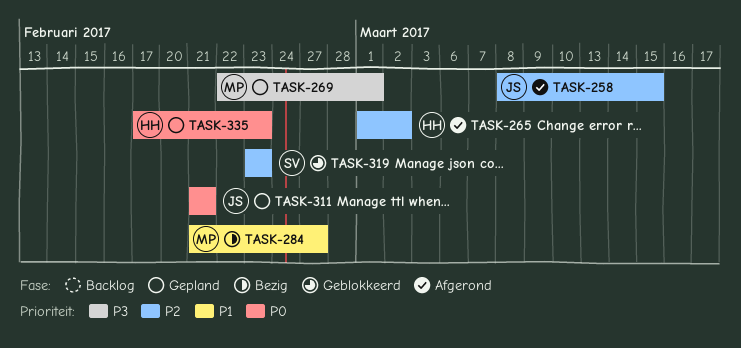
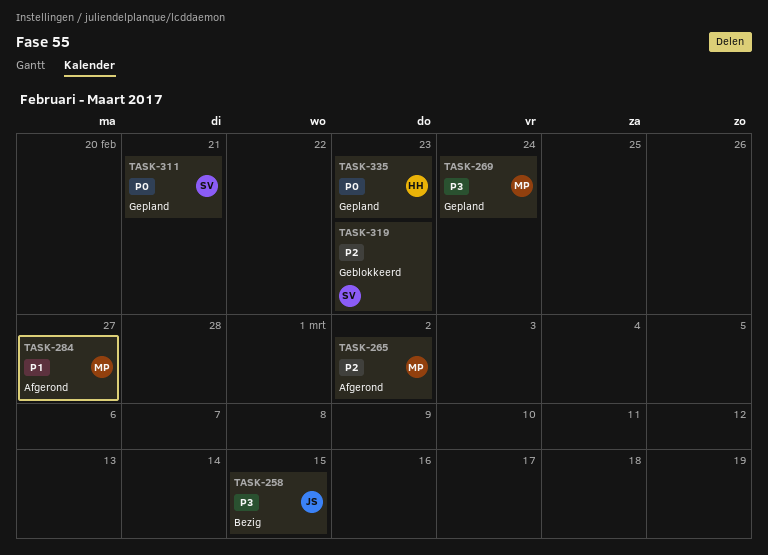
TASK-258, status: Afgerond -> Bezig
TASK-258, priority: P2 -> P3
TASK-265, owner: HH -> MP
TASK-269, due: Mar 1 -> Feb 24
TASK-284, status: Bezig -> Afgerond
TASK-311, owner: JS -> SV

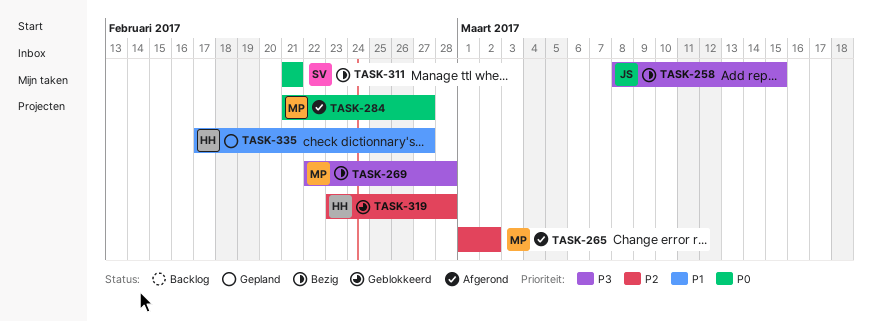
TASK-269, status: Gepland -> Bezig
TASK-269, due: Feb 24 -> Feb 28
TASK-284, priority: P1 -> P0
TASK-311, status: Gepland -> Bezig
TASK-319, owner: SV -> HH
TASK-319, due: Feb 23 -> Feb 28
TASK-335, priority: P0 -> P1
TASK-335, due: Feb 23 -> Feb 27

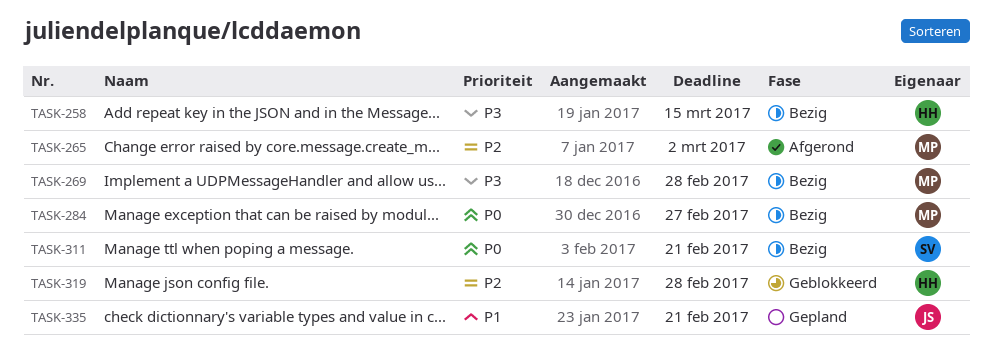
TASK-258, owner: JS -> HH
TASK-284, status: Afgerond -> Bezig
TASK-335, owner: HH -> JS
TASK-335, due: Feb 27 -> Feb 21

